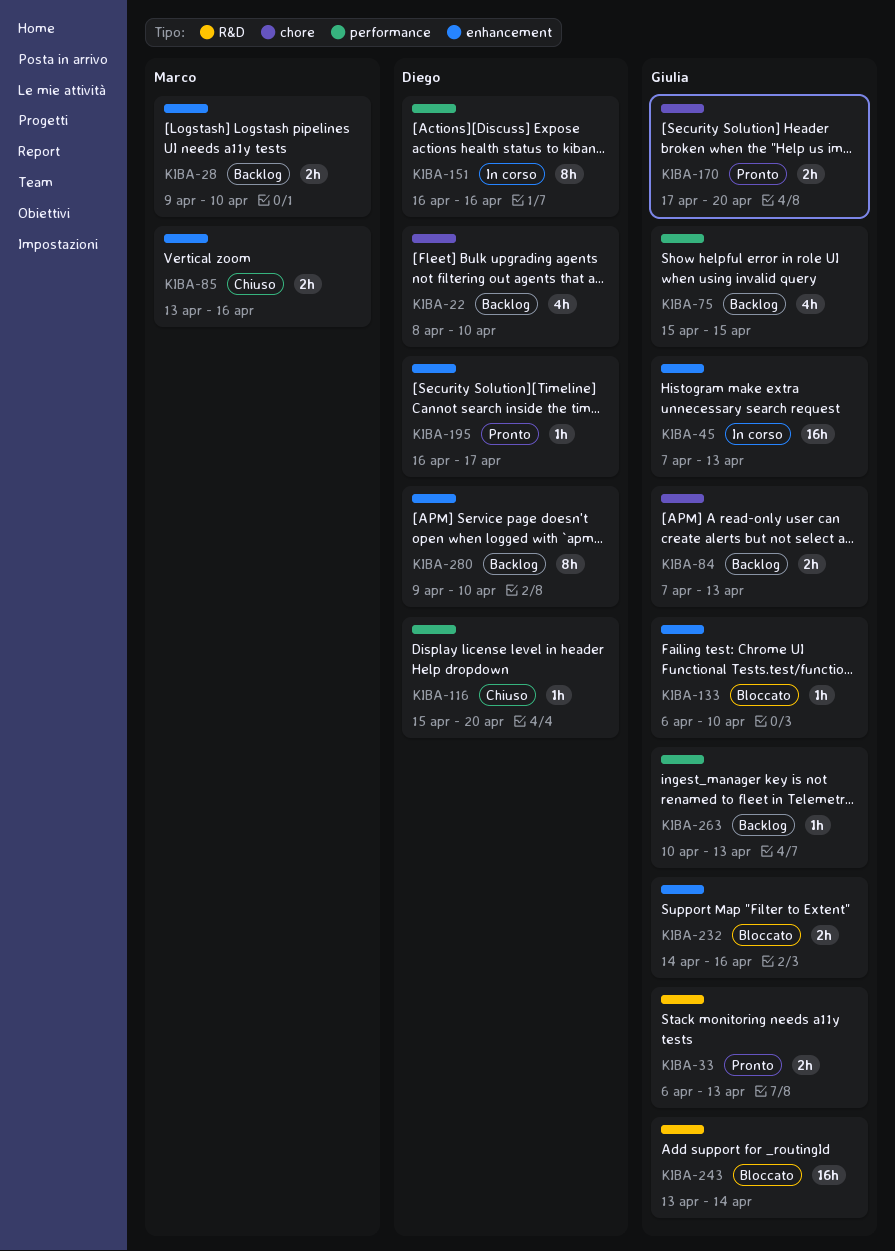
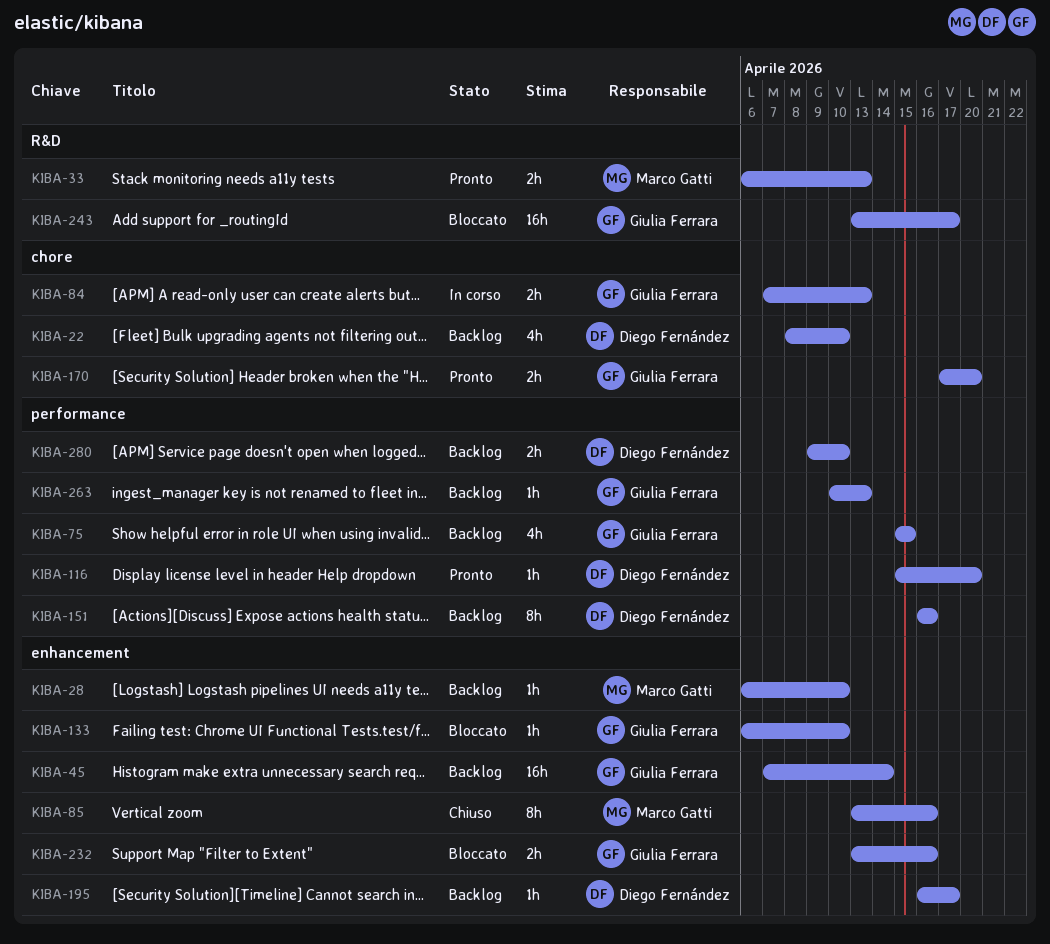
KIBA-28, estimate: 2h -> 1h
KIBA-28, start: Apr 9 -> Apr 6
KIBA-33, owner: Giulia Ferrara -> Marco Gatti
KIBA-45, status: In corso -> Backlog
KIBA-45, due: Apr 13 -> Apr 14
KIBA-84, status: Backlog -> In corso
KIBA-85, estimate: 2h -> 8h
KIBA-116, status: Chiuso -> Pronto
KIBA-151, status: In corso -> Backlog
KIBA-195, status: Pronto -> Backlog
KIBA-232, start: Apr 14 -> Apr 13
KIBA-243, due: Apr 14 -> Apr 17
KIBA-280, label: enhancement -> performance
KIBA-280, estimate: 8h -> 2h

